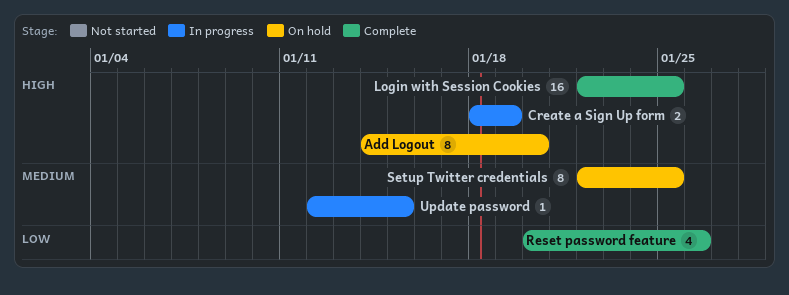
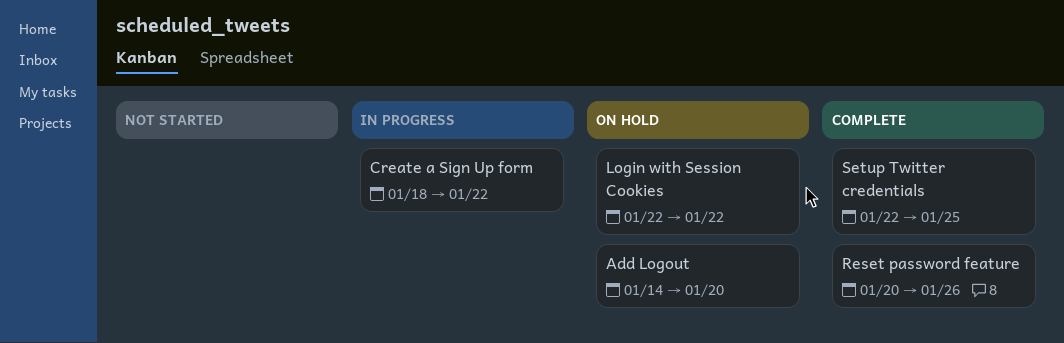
Create a Sign Up form, due: Jan 19 -> Jan 22
Login with Session Cookies, status: Complete -> On hold
Login with Session Cookies, due: Jan 25 -> Jan 22
Setup Twitter credentials, status: On hold -> Complete
Update password: present -> none

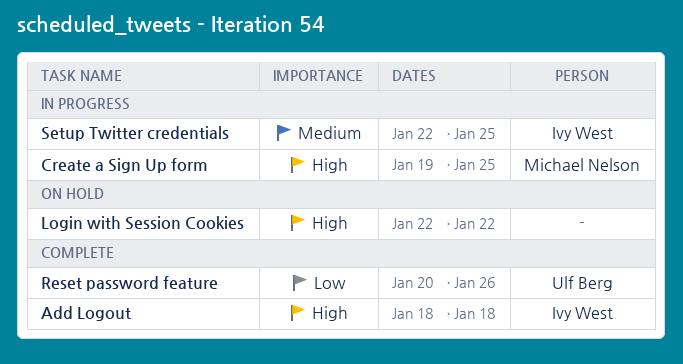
Add Logout, status: On hold -> Complete
Add Logout, start: Jan 14 -> Jan 18
Add Logout, due: Jan 20 -> Jan 18
Create a Sign Up form, start: Jan 18 -> Jan 19
Create a Sign Up form, due: Jan 22 -> Jan 25
Setup Twitter credentials, status: Complete -> In progress

